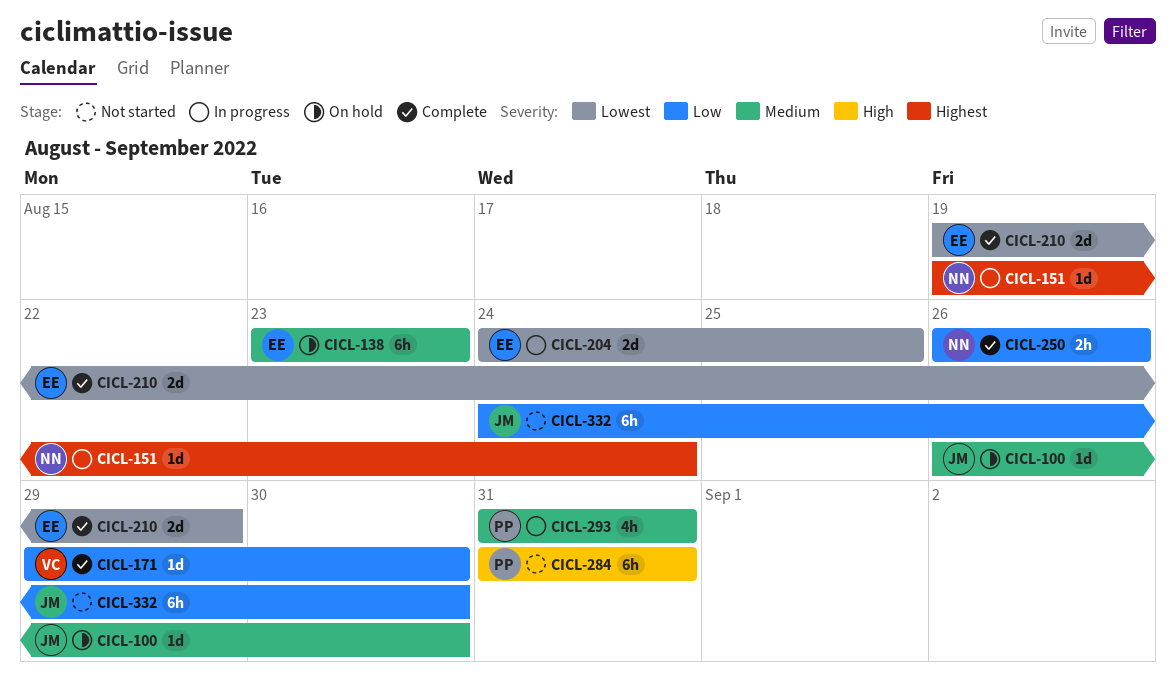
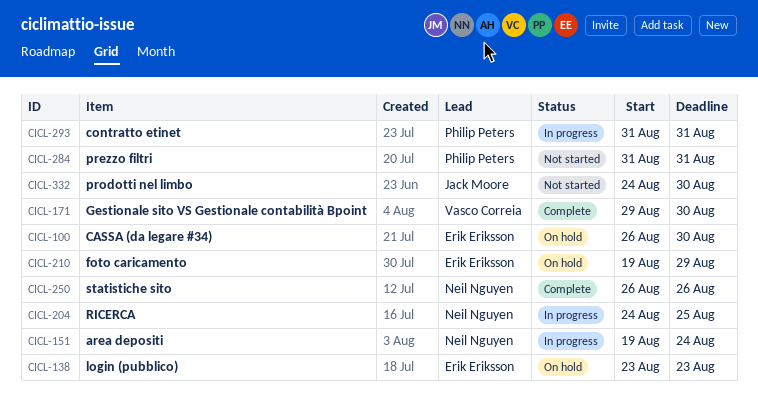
CICL-100, owner: Jack Moore -> Erik Eriksson
CICL-204, owner: Erik Eriksson -> Neil Nguyen
CICL-210, status: Complete -> On hold

